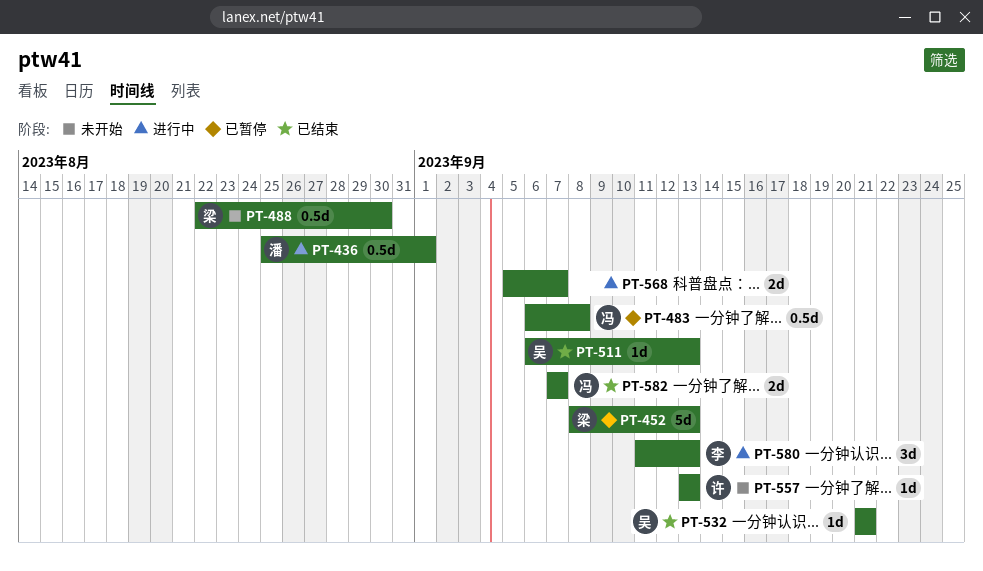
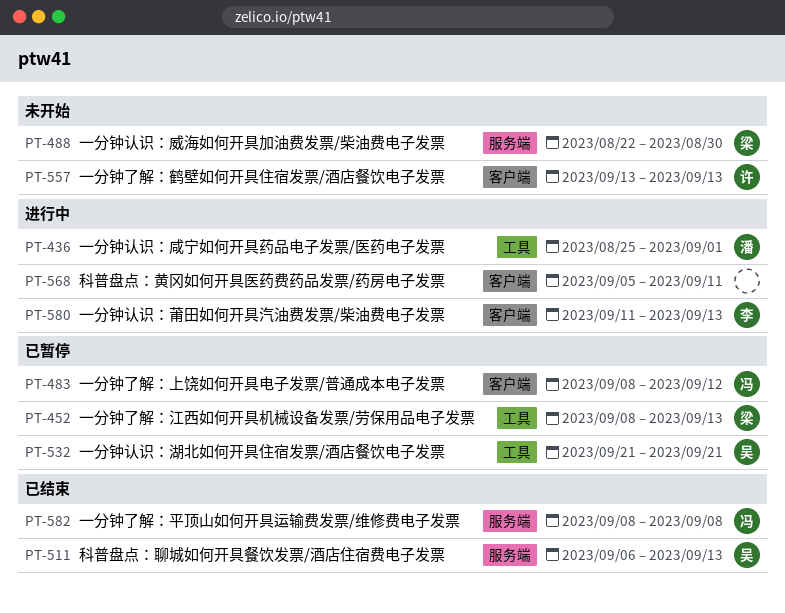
PT-483, start: Sep 6 -> Sep 8
PT-483, due: Sep 8 -> Sep 12
PT-532, status: 已结束 -> 已暂停
PT-568, due: Sep 7 -> Sep 11
PT-582, start: Sep 7 -> Sep 8
PT-582, due: Sep 7 -> Sep 8

